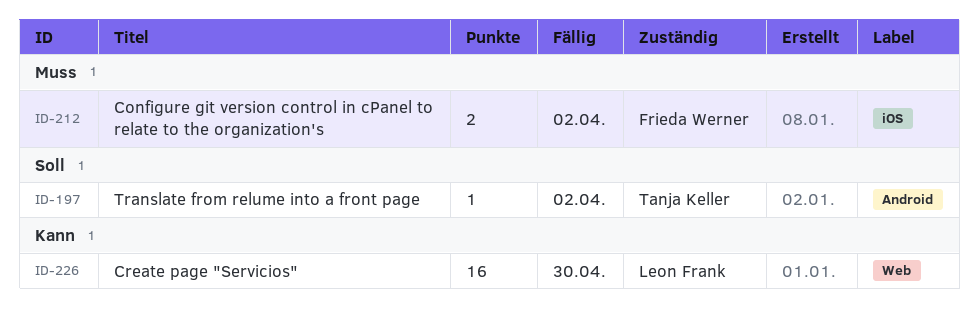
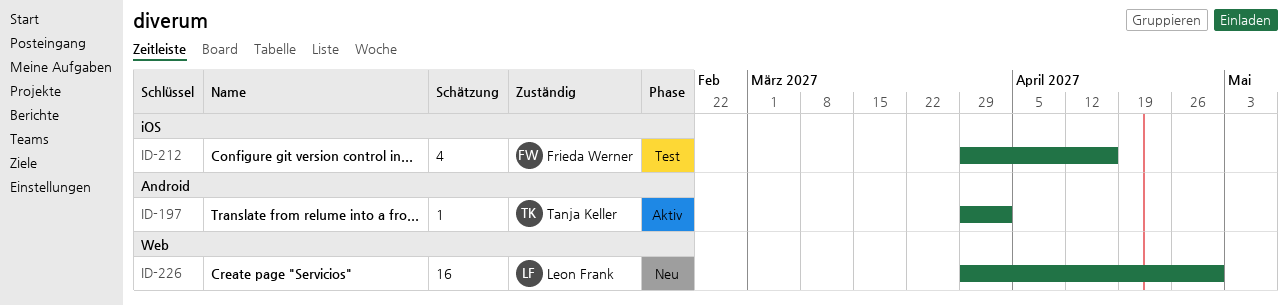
ID-212, estimate: 2 -> 4
ID-212, due: Apr 2 -> Apr 16

